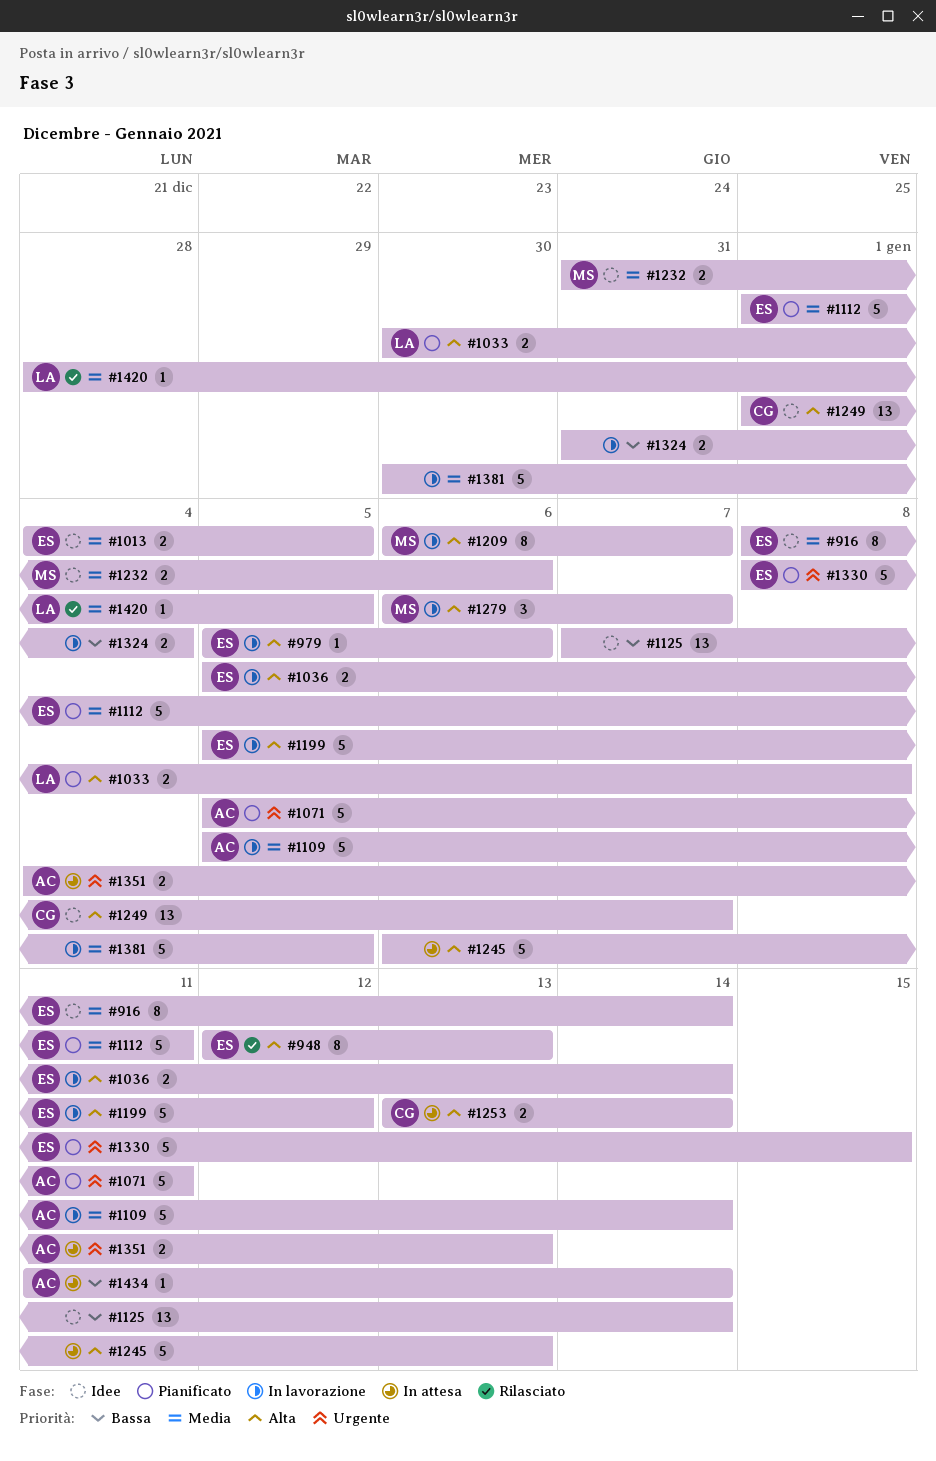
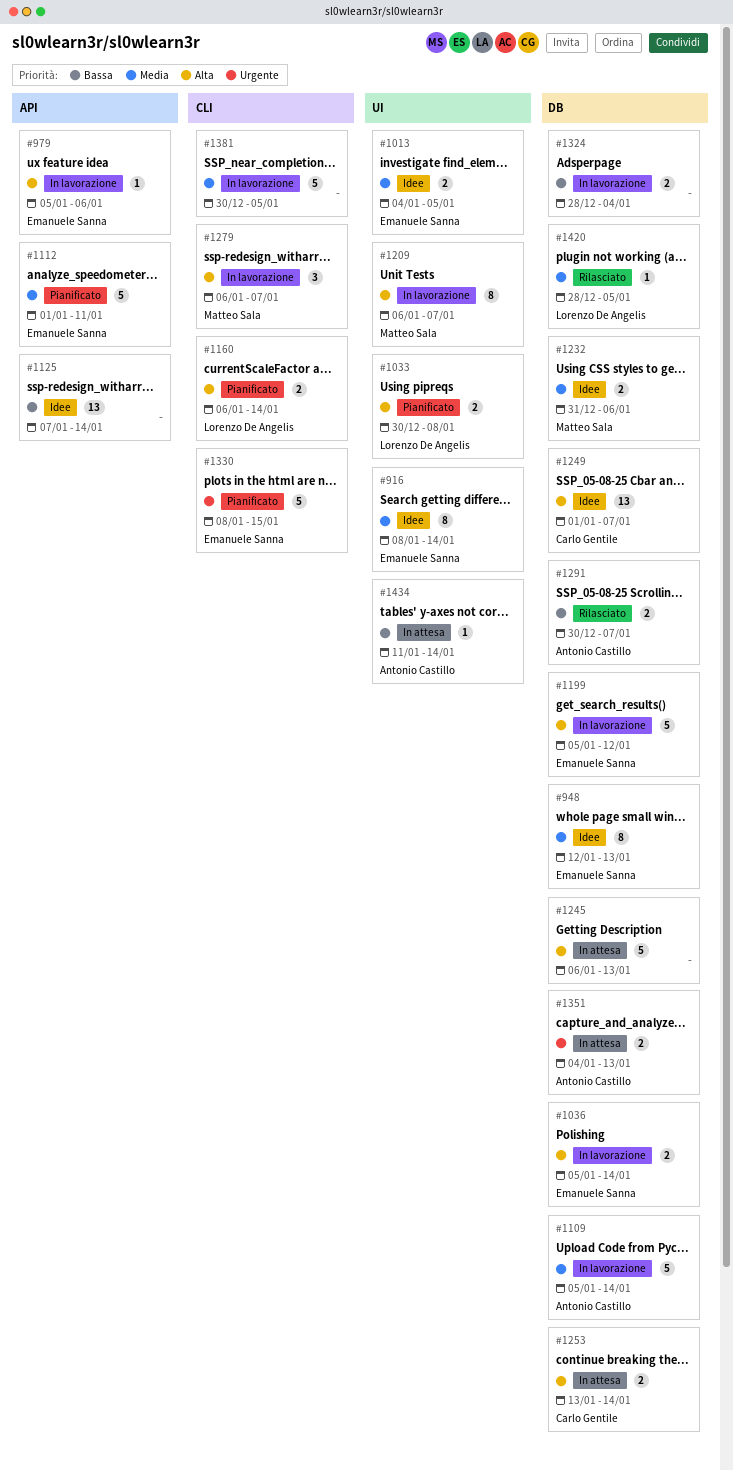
#948, status: Rilasciato -> Idee
#948, priority: Alta -> Media
#1071: present -> none
#1160: none -> present
#1291: none -> present
#1324, start: Dec 31 -> Dec 28

